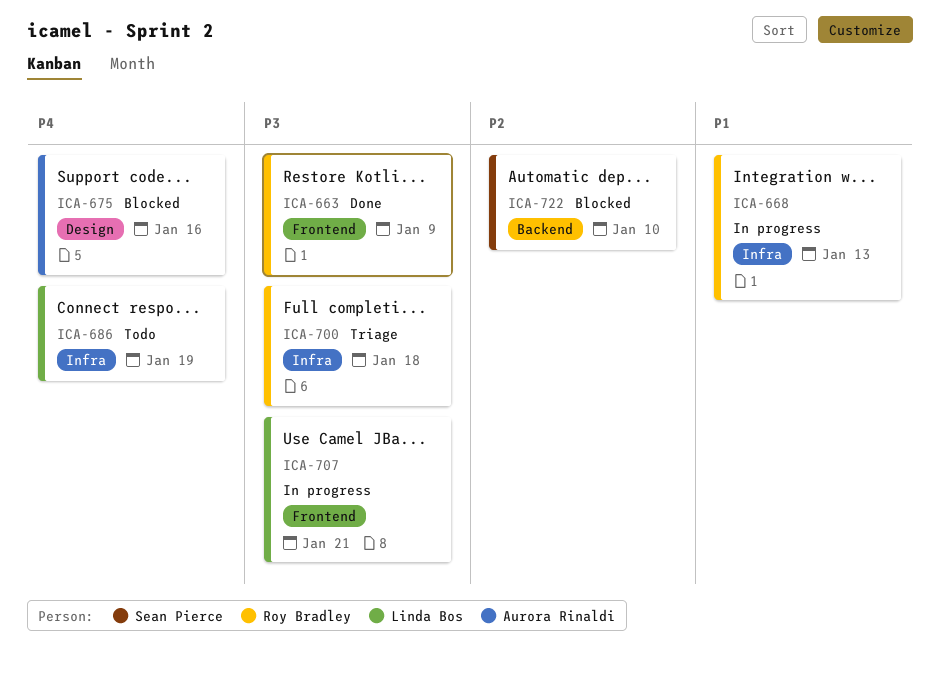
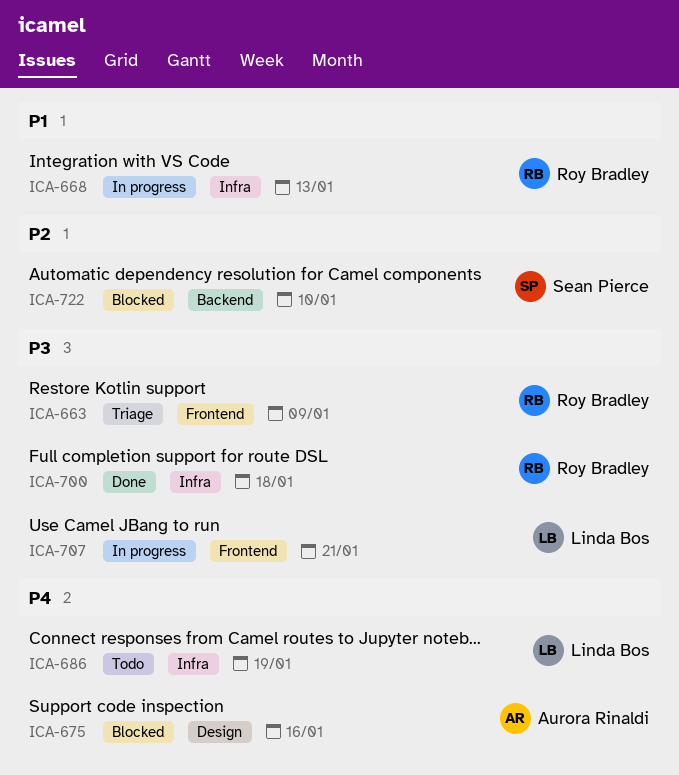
ICA-663, status: Done -> Triage
ICA-700, status: Triage -> Done

